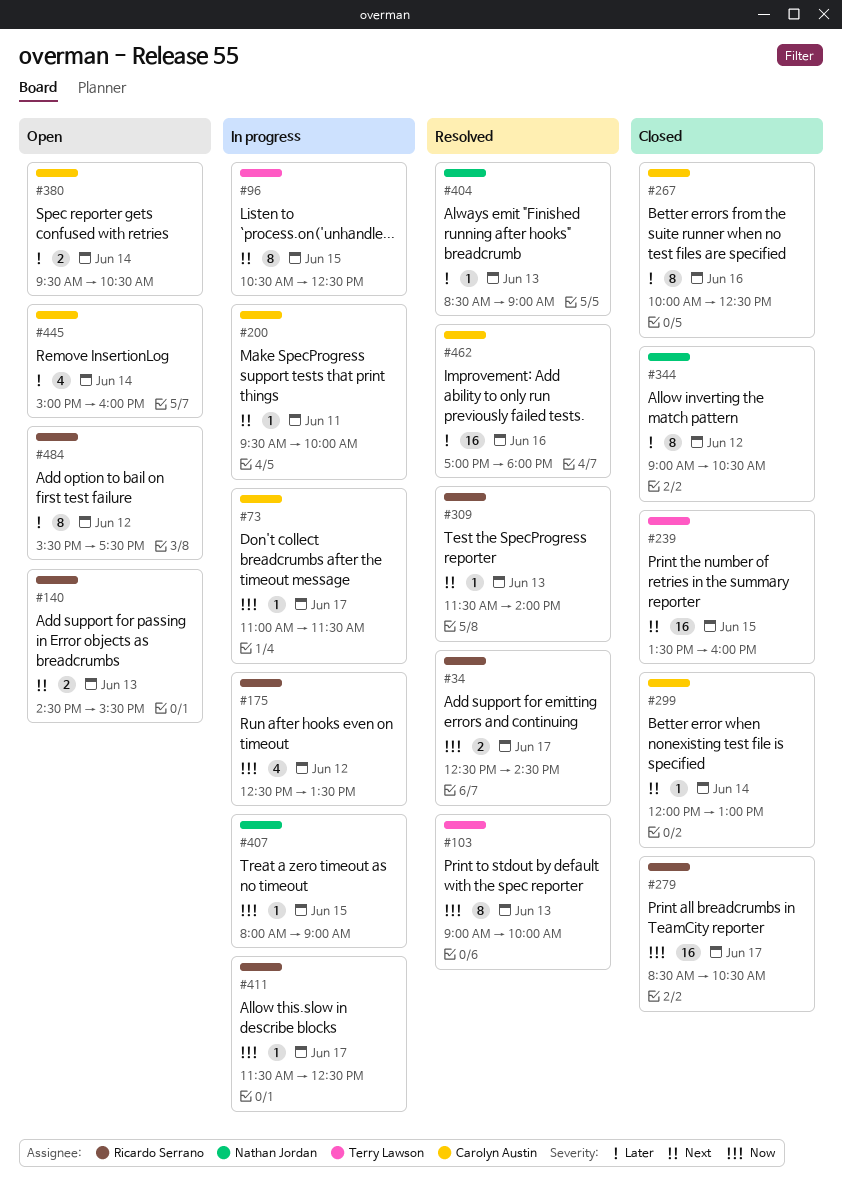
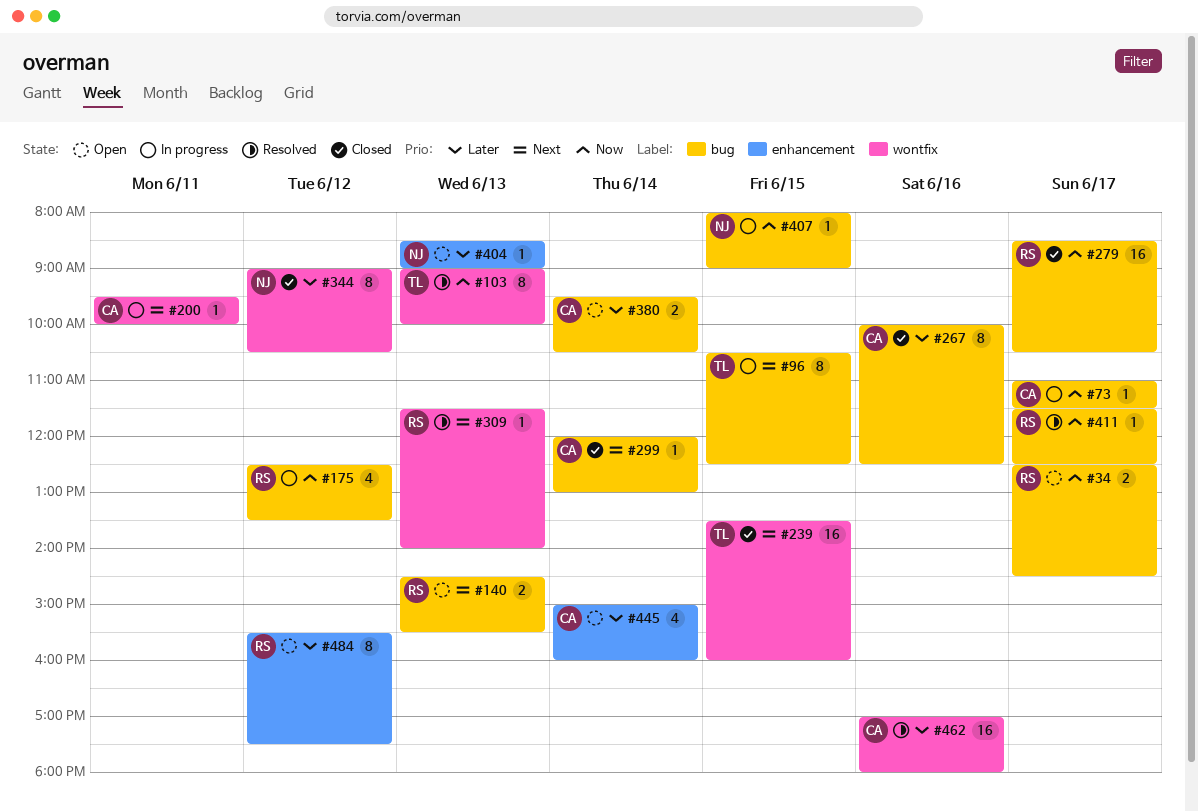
#34, status: Resolved -> Open
#404, status: Resolved -> Open
#411, status: In progress -> Resolved

